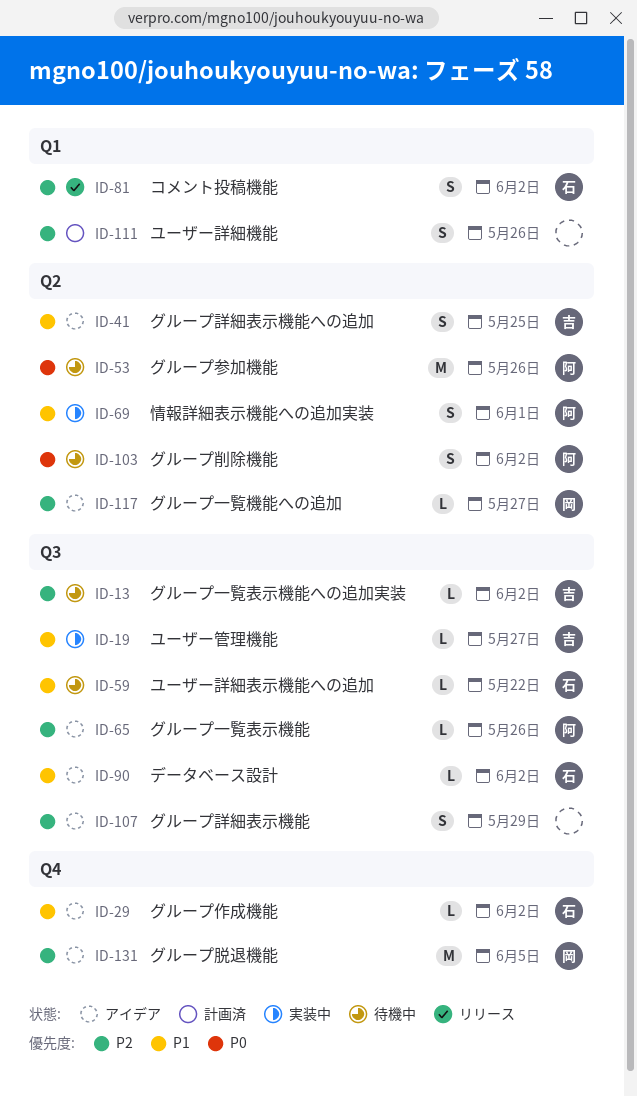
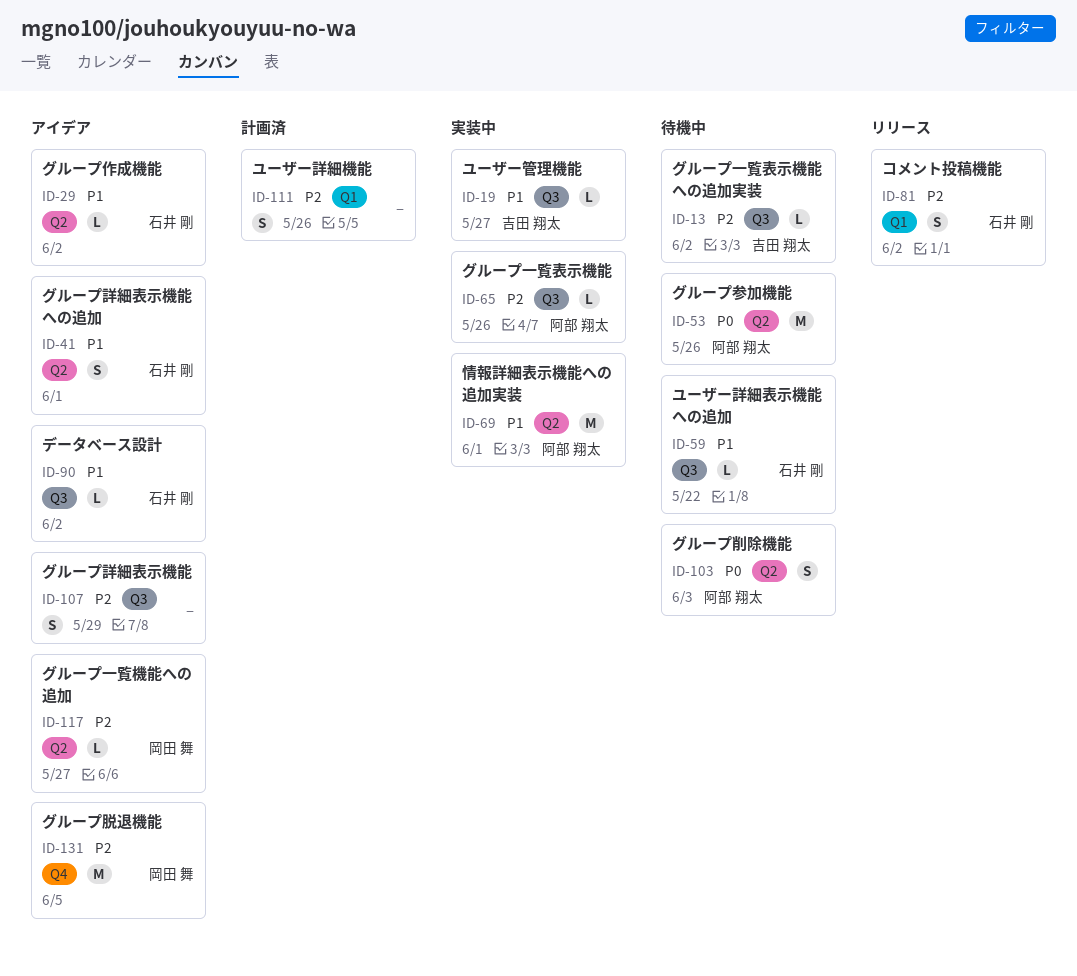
ID-29, label: Q4 -> Q2
ID-41, owner: 吉田 翔太 -> 石井 剛
ID-41, due: May 25 -> Jun 1
ID-65, status: アイデア -> 実装中
ID-69, estimate: S -> M
ID-103, due: Jun 2 -> Jun 3

